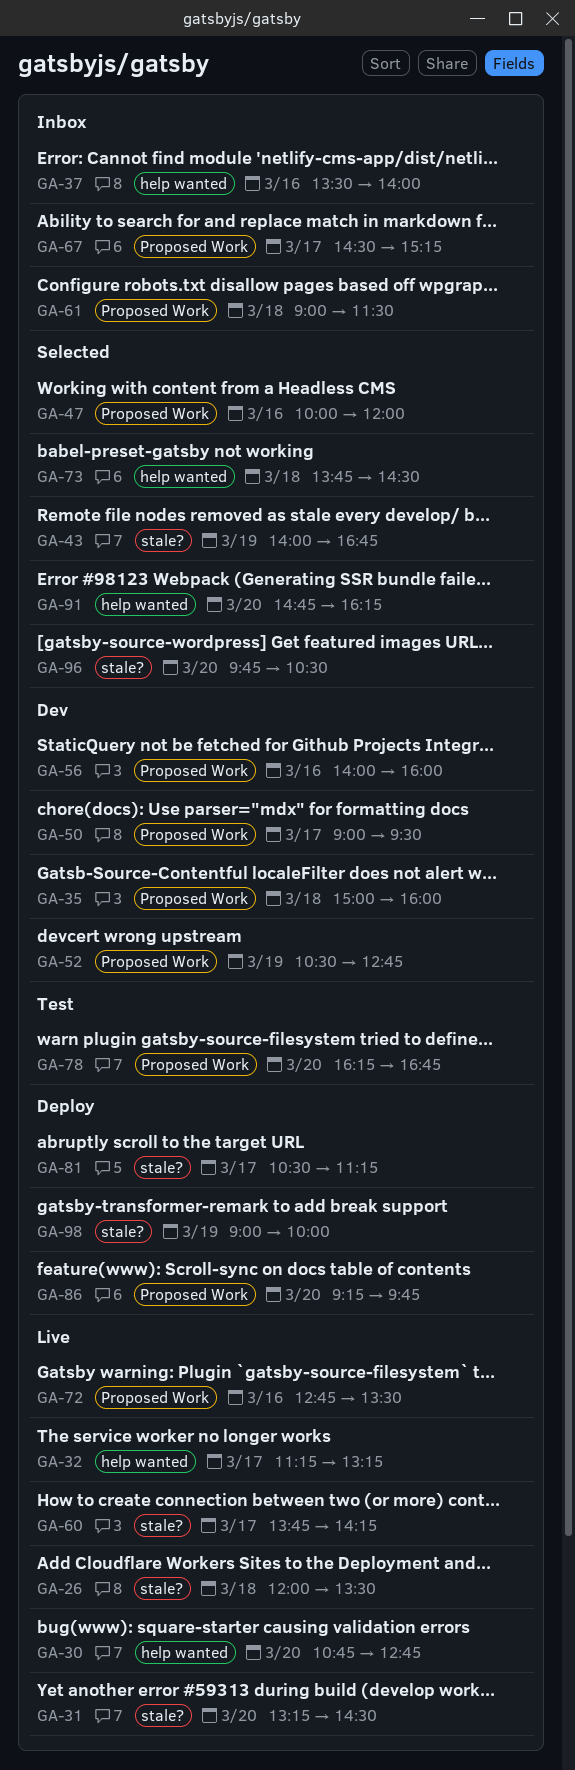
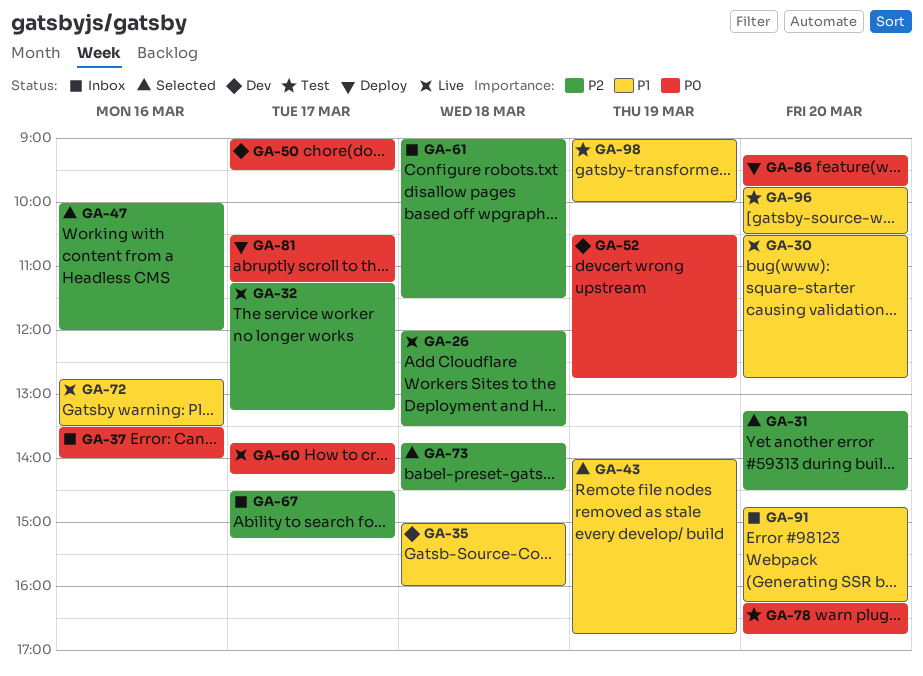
GA-30, begins: 10:45 -> 10:30
GA-31, status: Live -> Selected
GA-56: present -> none
GA-91, status: Selected -> Inbox
GA-96, status: Selected -> Test
GA-98, status: Deploy -> Test

